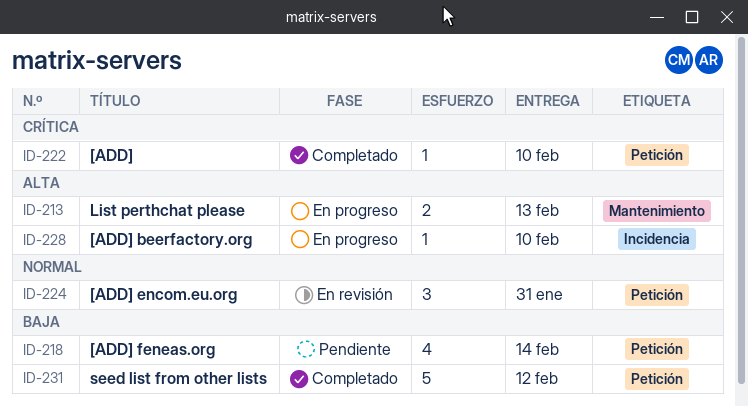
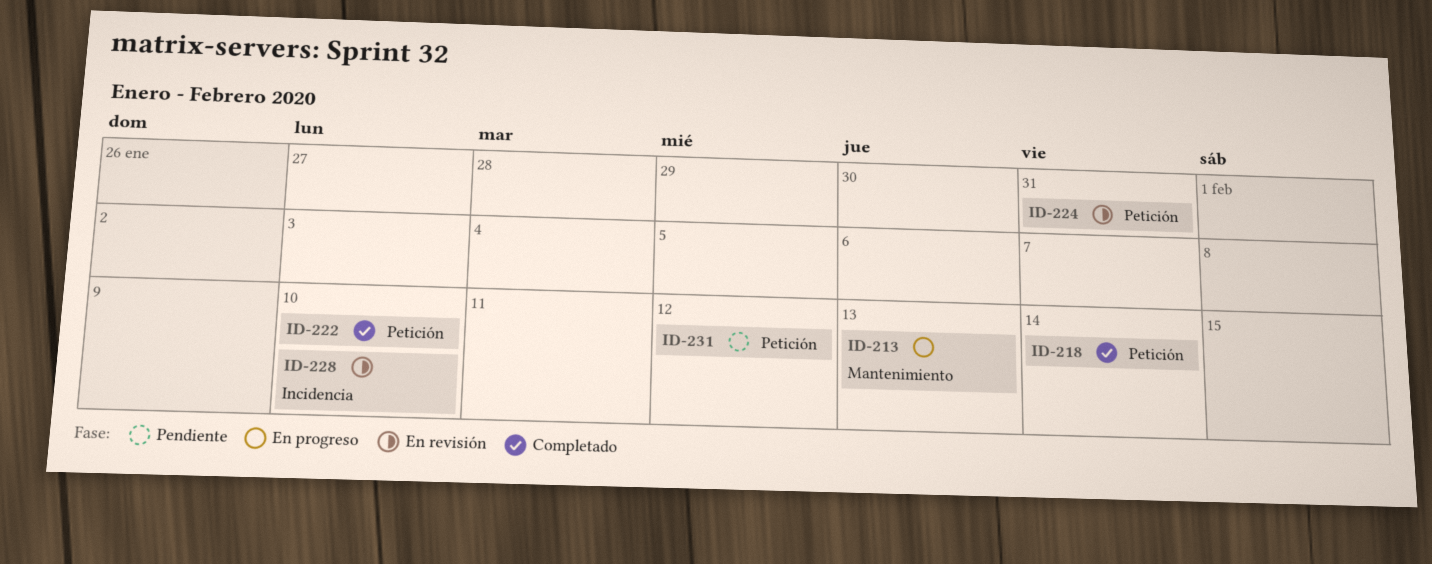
ID-218, status: Pendiente -> Completado
ID-228, status: En progreso -> En revisión
ID-231, status: Completado -> Pendiente

